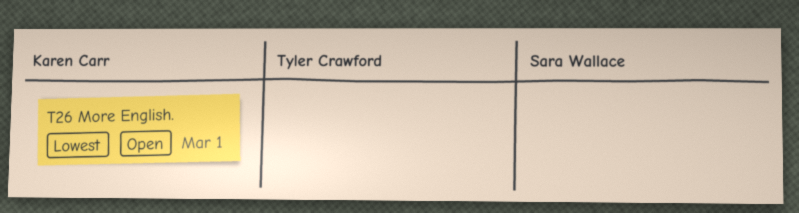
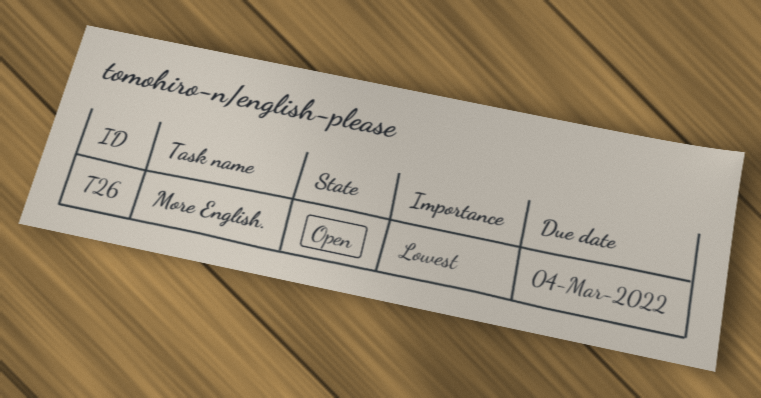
T26, due: Mar 1 -> Mar 4

